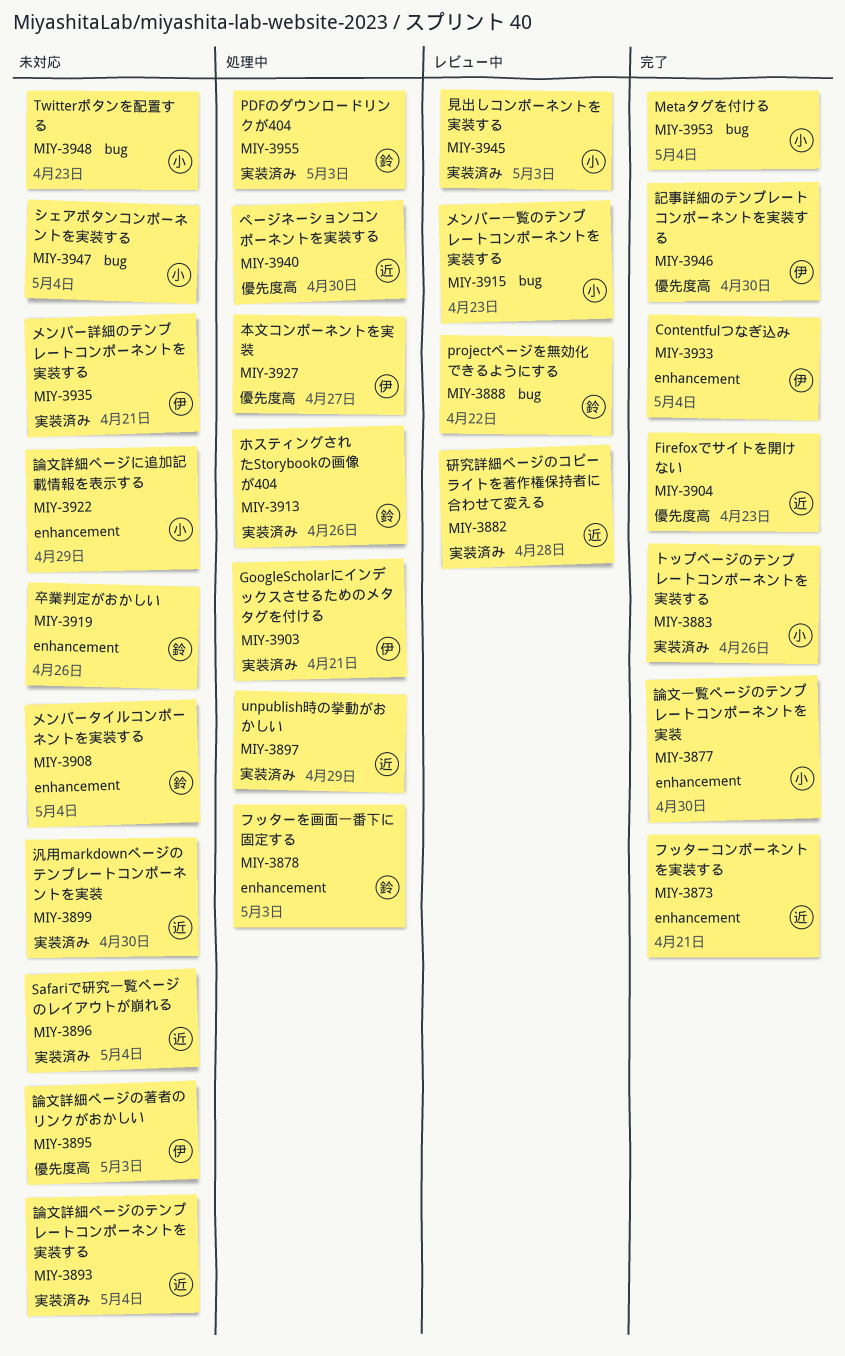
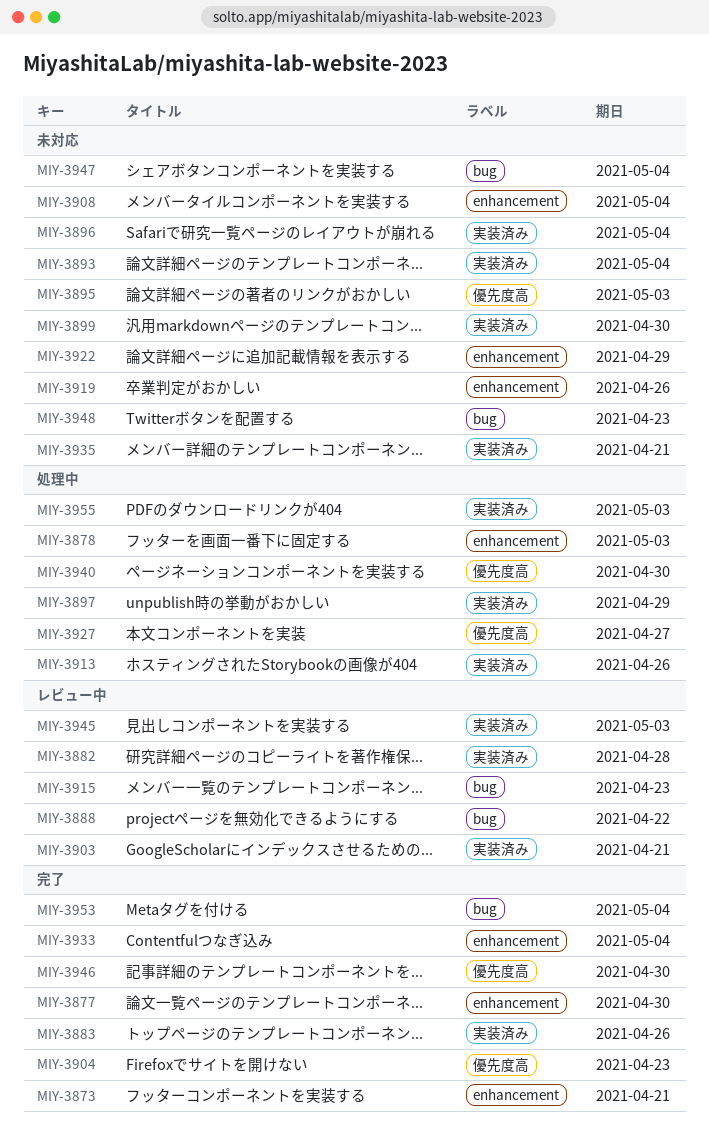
MIY-3903, status: 処理中 -> レビュー中

